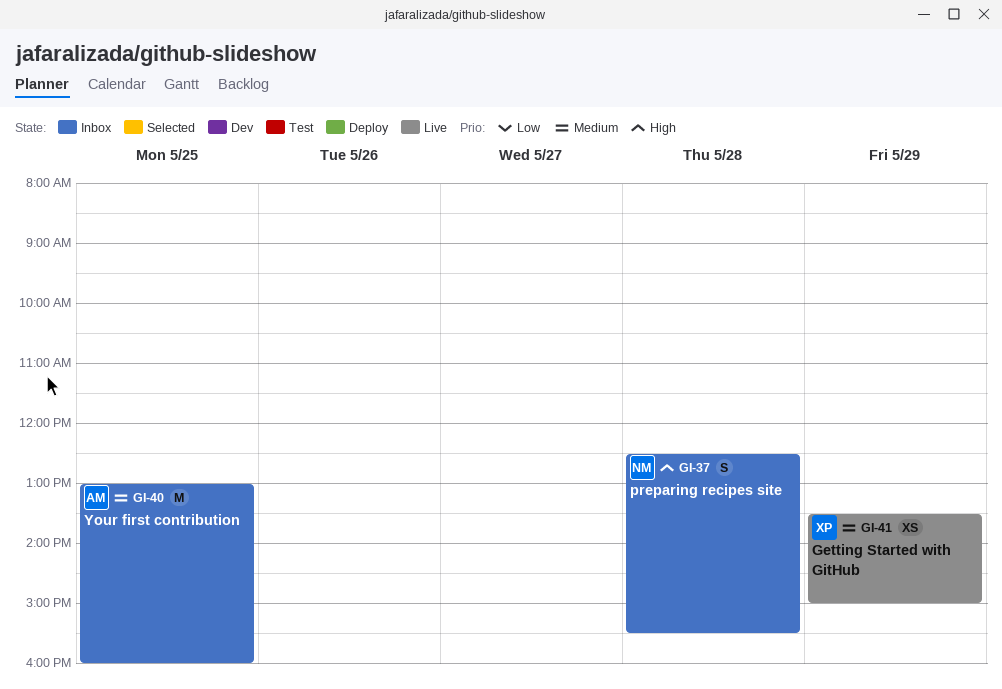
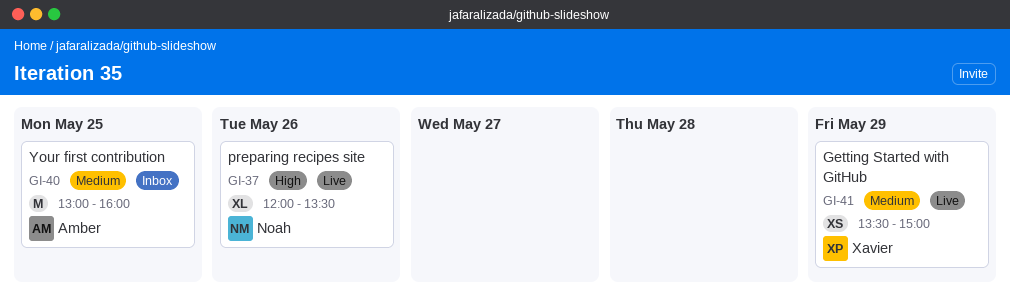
GI-37, status: Inbox -> Live
GI-37, estimate: S -> XL
GI-37, day: May 28 -> May 26
GI-37, begins: 12:30 -> 12:00
GI-37, ends: 15:30 -> 13:30

